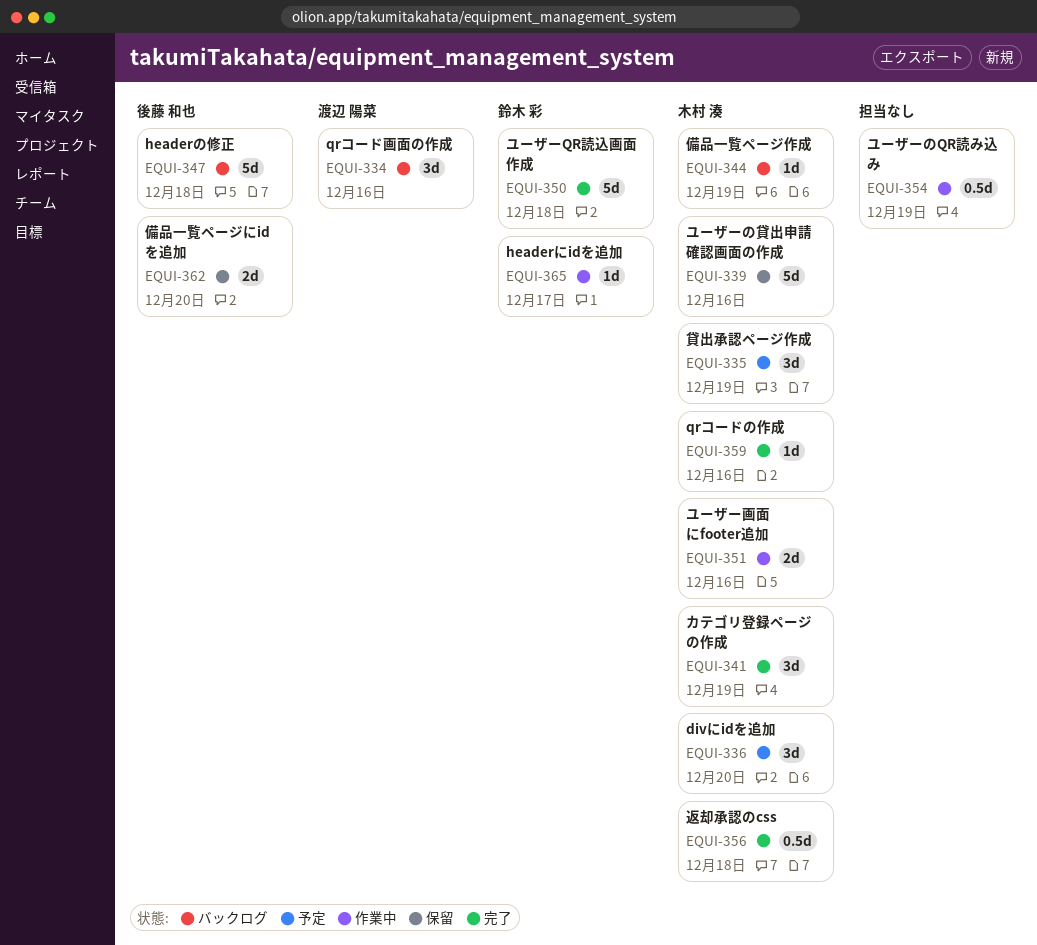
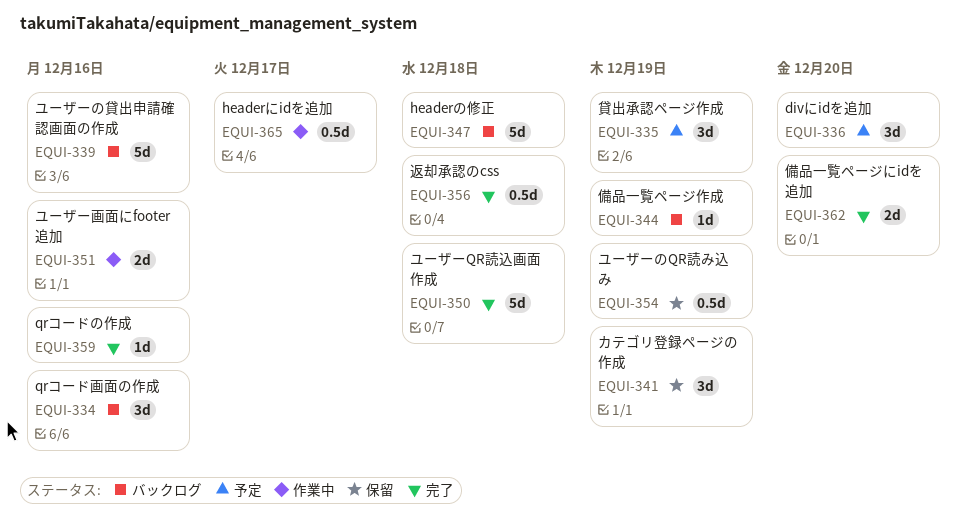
EQUI-339, status: 保留 -> バックログ
EQUI-341, status: 完了 -> 保留
EQUI-354, status: 作業中 -> 保留
EQUI-362, status: 保留 -> 完了
EQUI-365, estimate: 1d -> 0.5d

